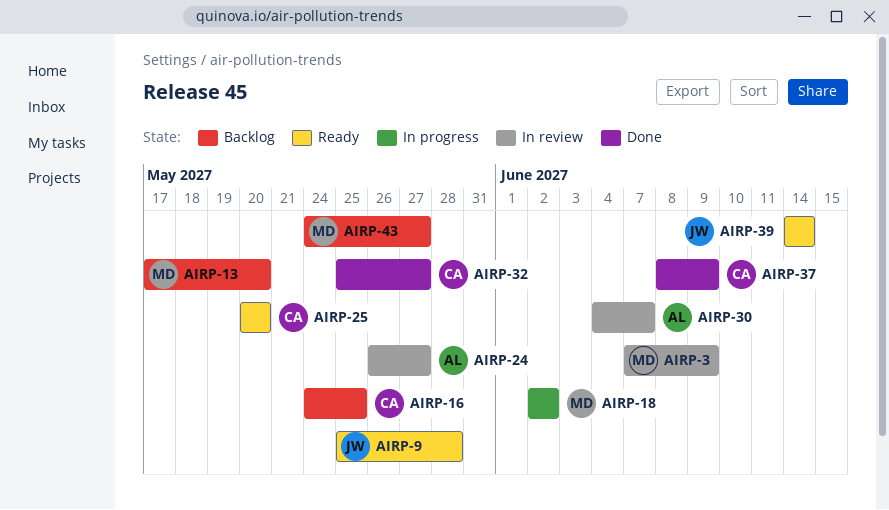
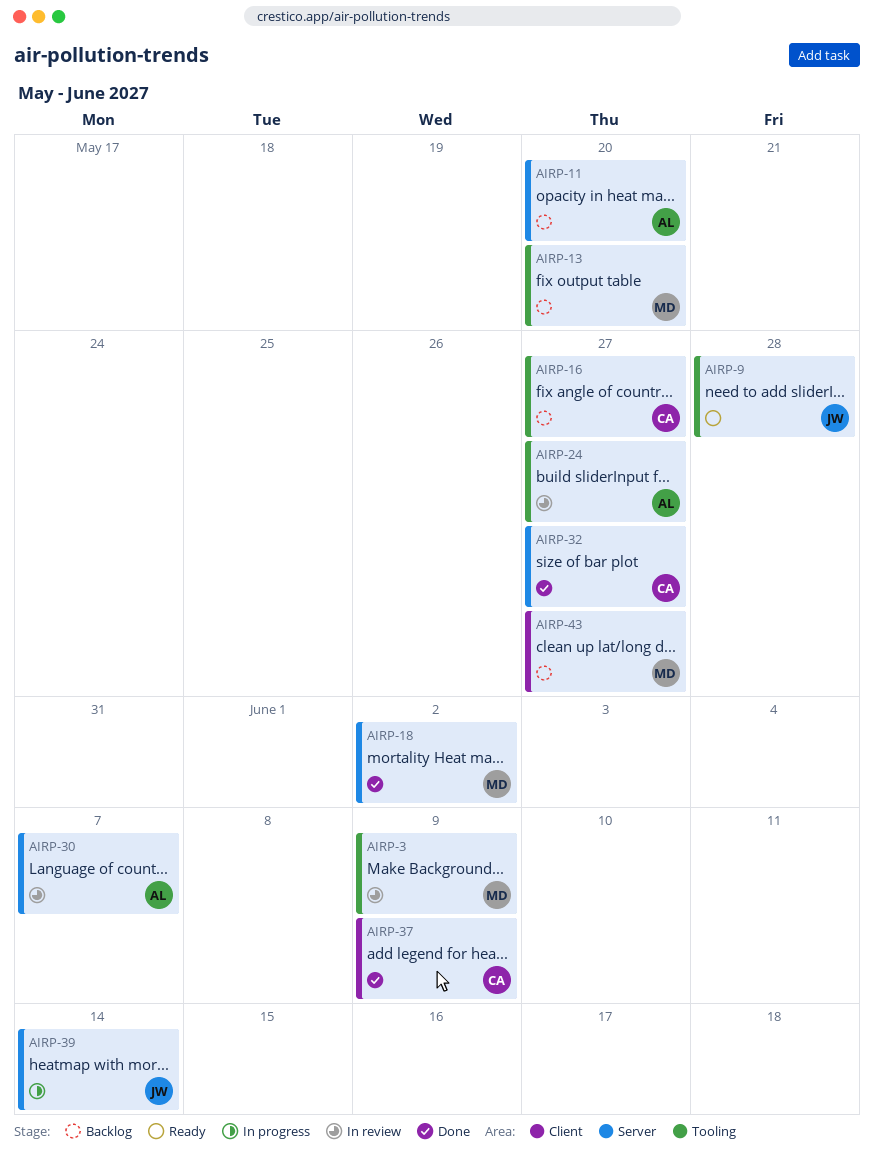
AIRP-11: none -> present
AIRP-16, due: May 25 -> May 27
AIRP-18, status: In progress -> Done
AIRP-25: present -> none
AIRP-39, status: Ready -> In progress

